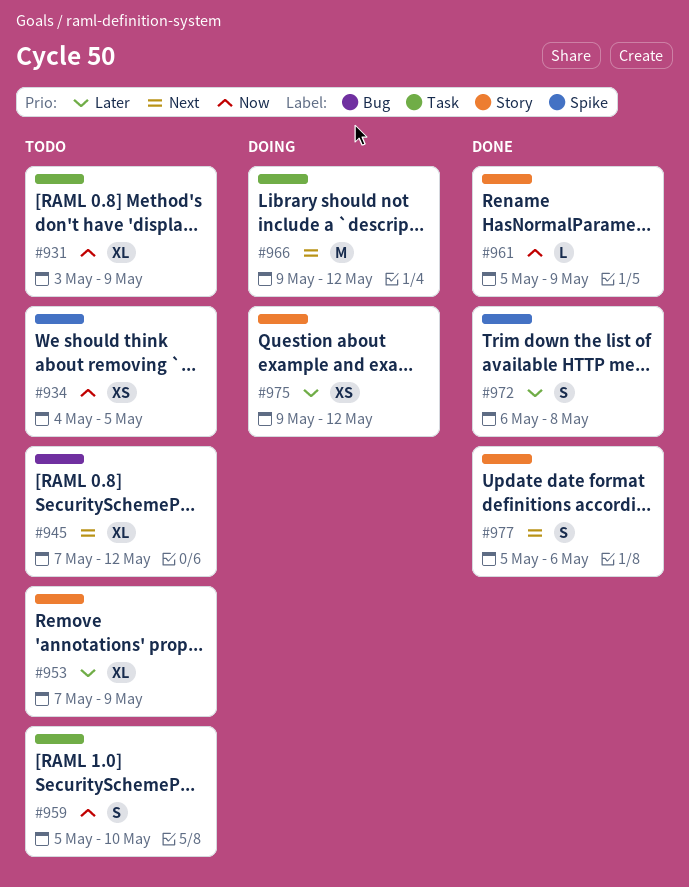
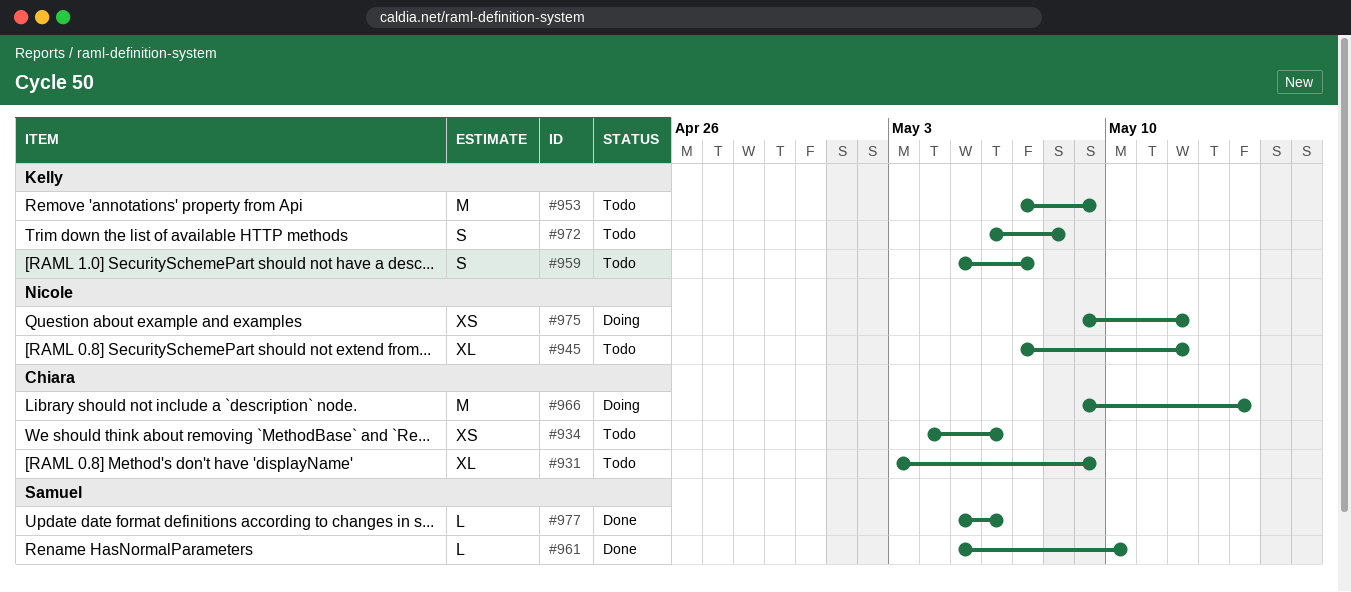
#934, due: May 5 -> May 6
#953, estimate: XL -> M
#959, due: May 10 -> May 7
#961, due: May 9 -> May 10
#966, due: May 12 -> May 14
#972, status: Done -> Todo
#977, estimate: S -> L

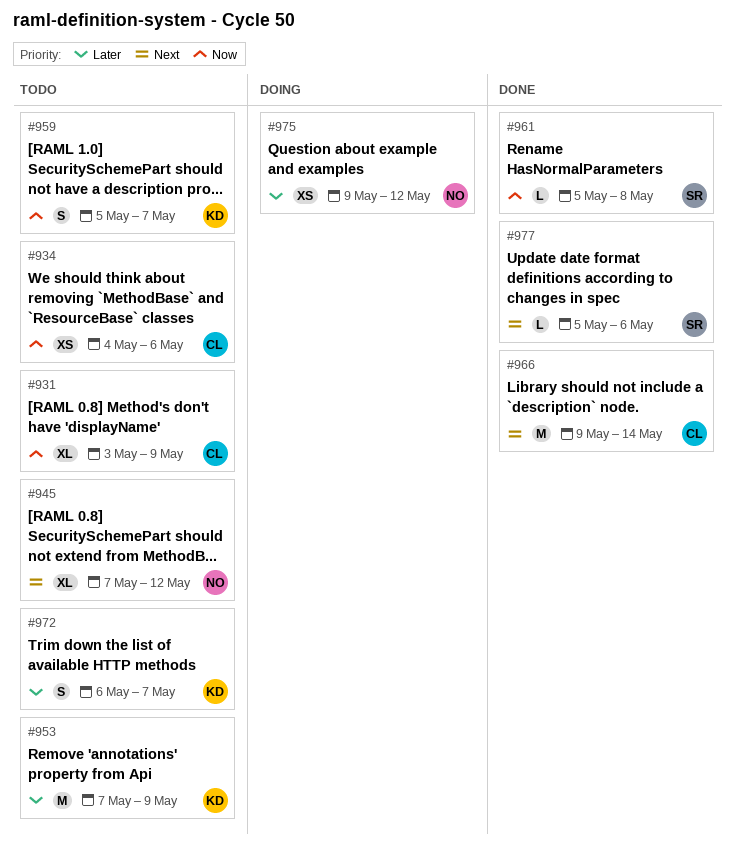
#961, due: May 10 -> May 8
#966, status: Doing -> Done
#972, due: May 8 -> May 7

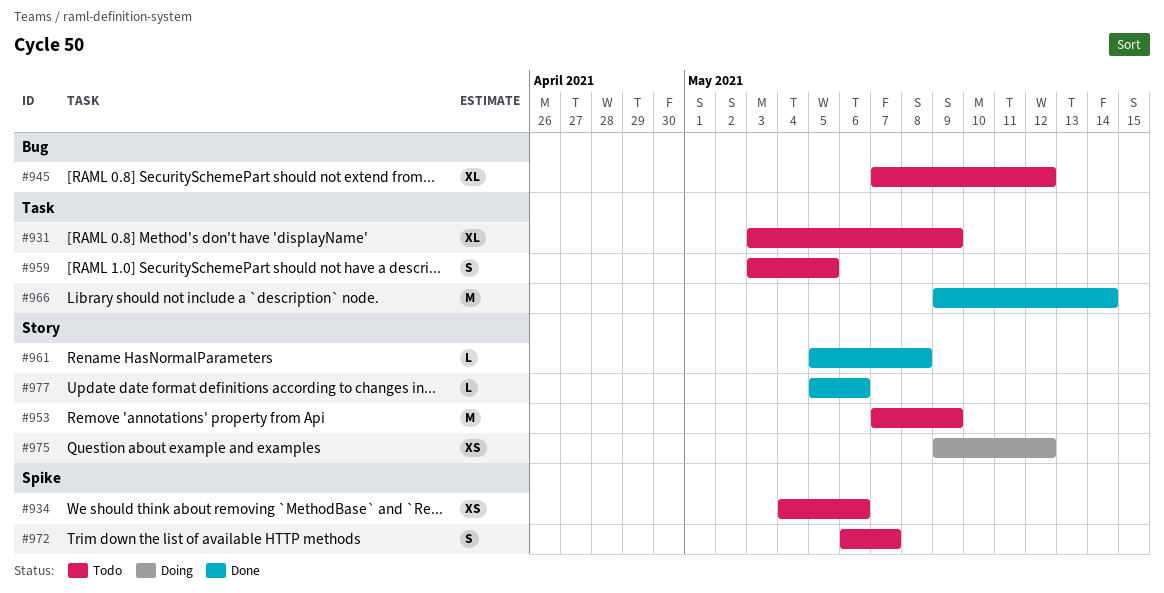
#959, start: May 5 -> May 3
#959, due: May 7 -> May 5

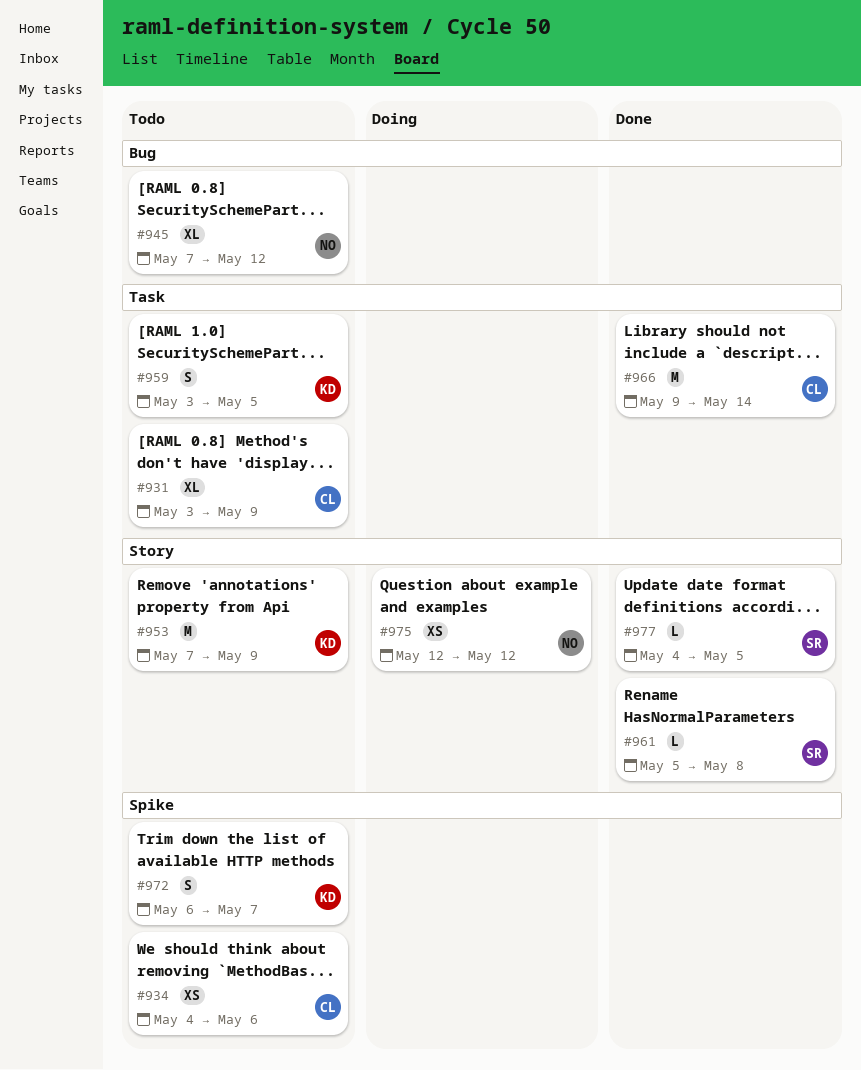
#975, start: May 9 -> May 12
#977, start: May 5 -> May 4
#977, due: May 6 -> May 5

